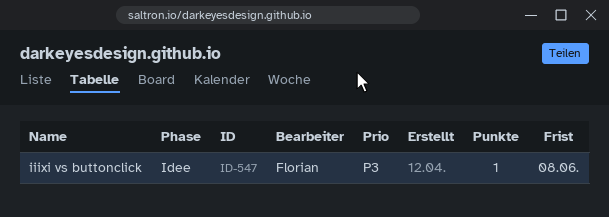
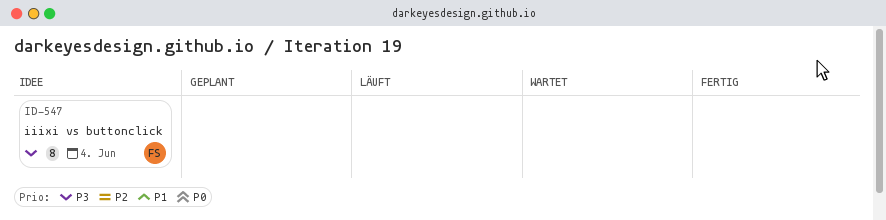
ID-547, estimate: 1 -> 8
ID-547, due: Jun 8 -> Jun 4

